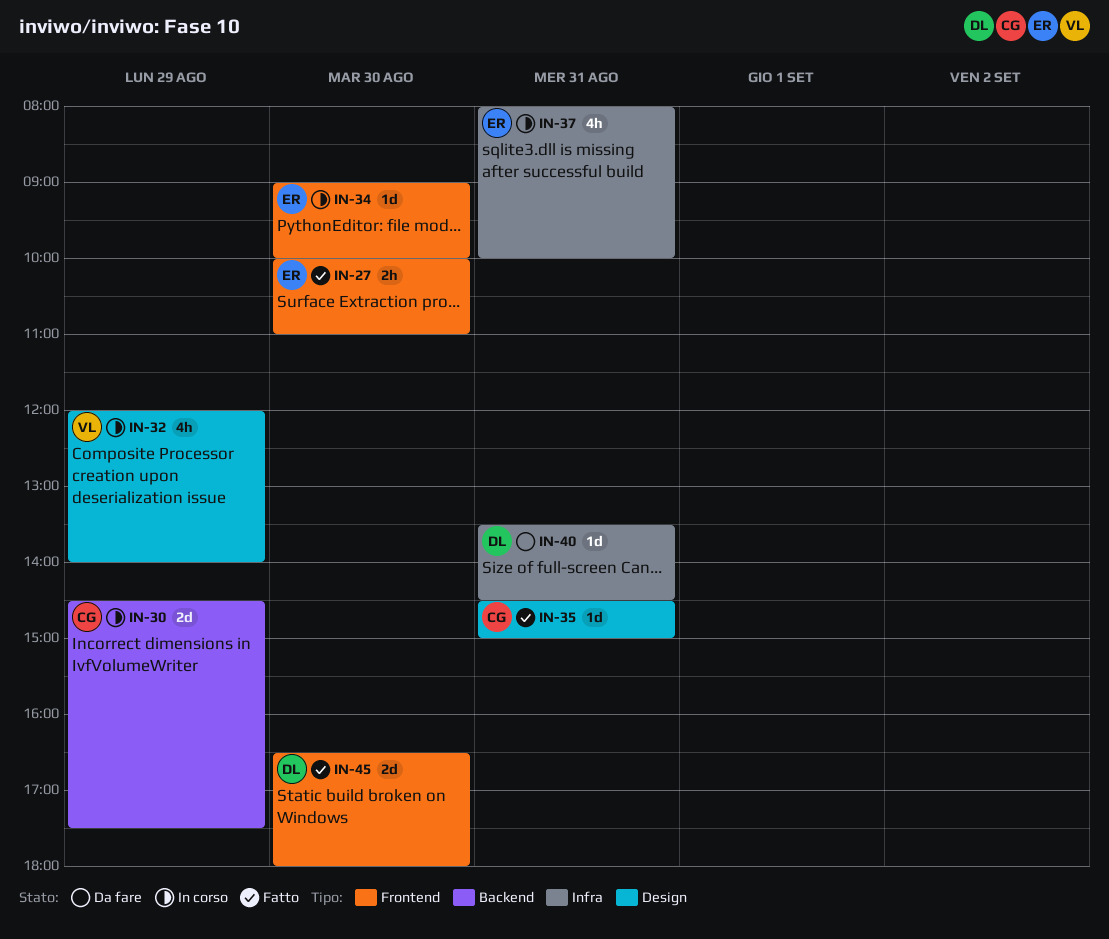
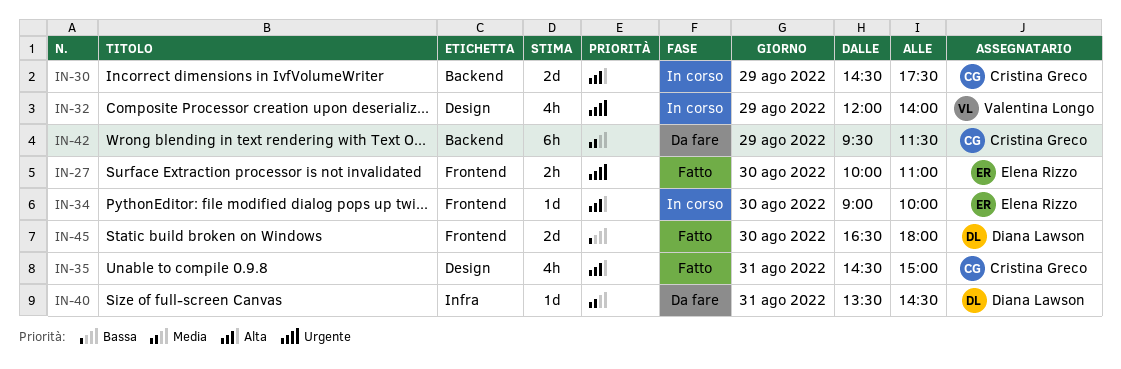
IN-35, estimate: 1d -> 4h
IN-37: present -> none
IN-42: none -> present

